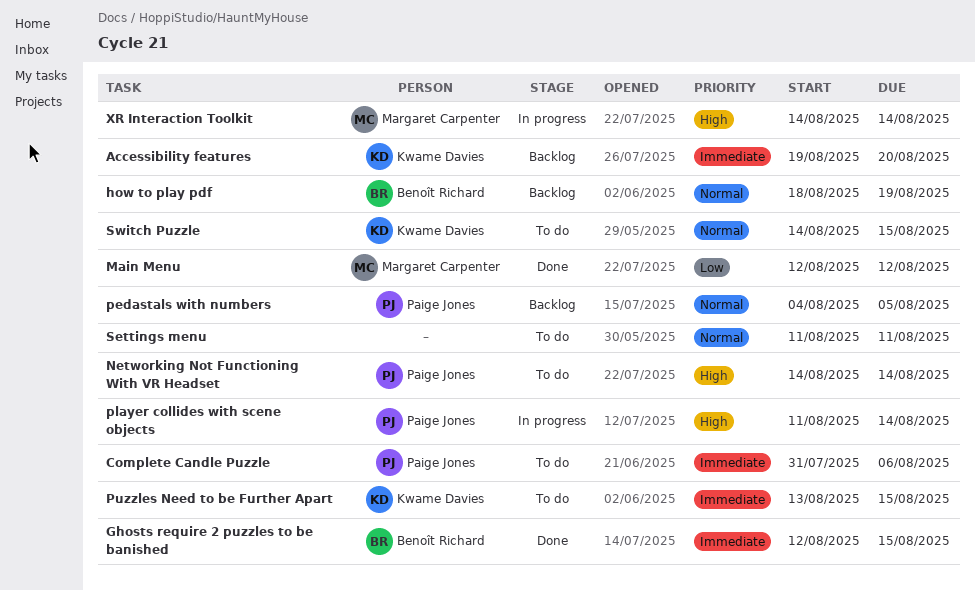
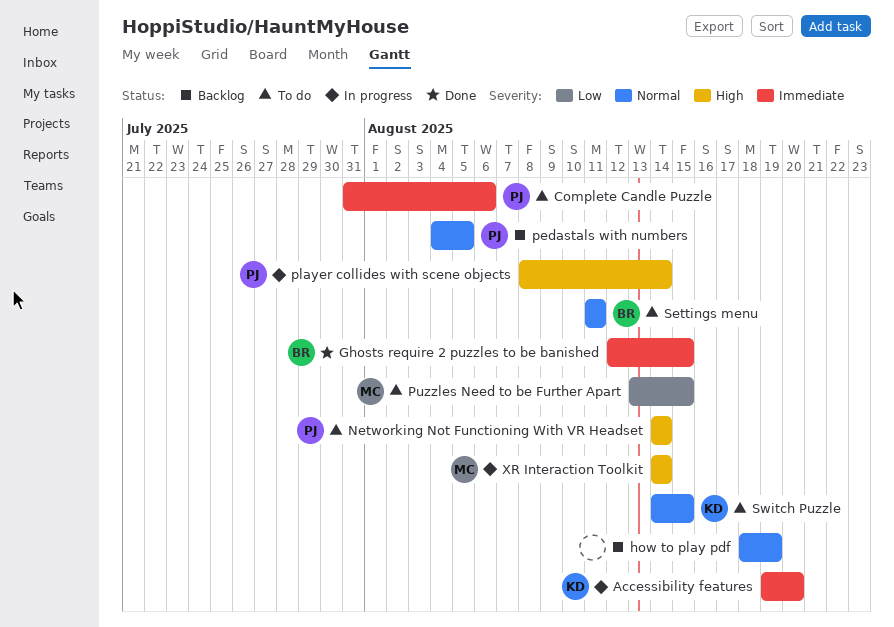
Accessibility features, status: Backlog -> In progress
how to play pdf, owner: Benoît Richard -> none
Main Menu: present -> none
player collides with scene objects, start: Aug 11 -> Aug 8
Puzzles Need to be Further Apart, owner: Kwame Davies -> Margaret Carpenter
Puzzles Need to be Further Apart, priority: Immediate -> Low
Settings menu, owner: none -> Benoît Richard

